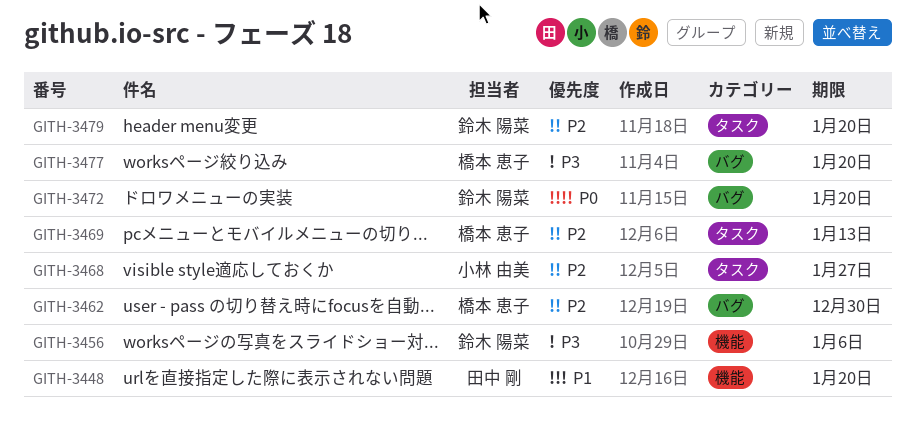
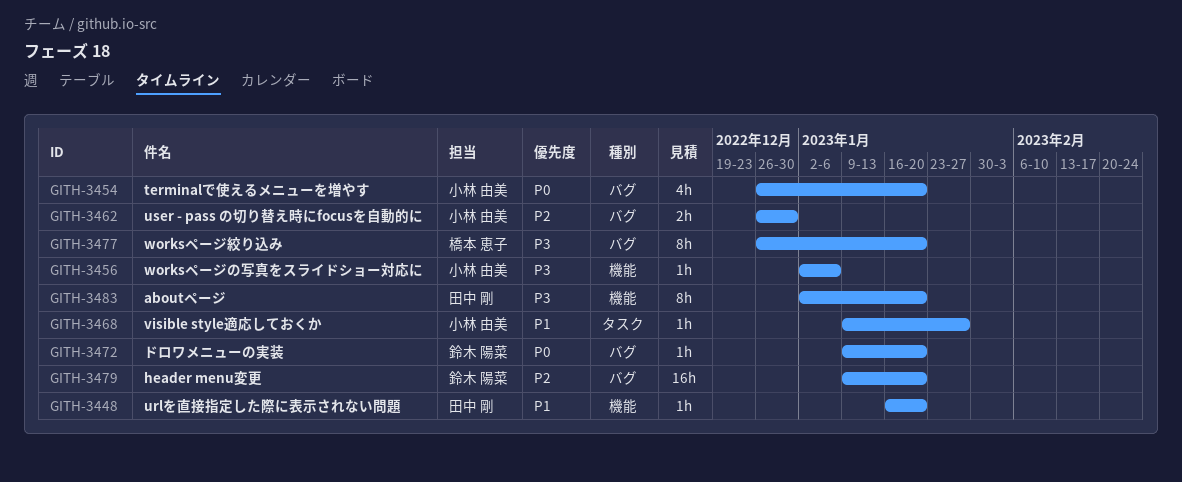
GITH-3454: none -> present
GITH-3456, owner: 鈴木 陽菜 -> 小林 由美
GITH-3462, owner: 橋本 恵子 -> 小林 由美
GITH-3468, priority: P2 -> P1
GITH-3469: present -> none
GITH-3479, label: タスク -> バグ
GITH-3483: none -> present

